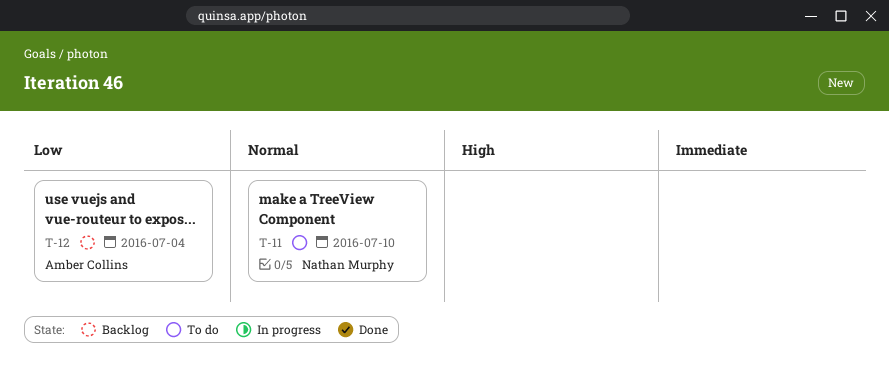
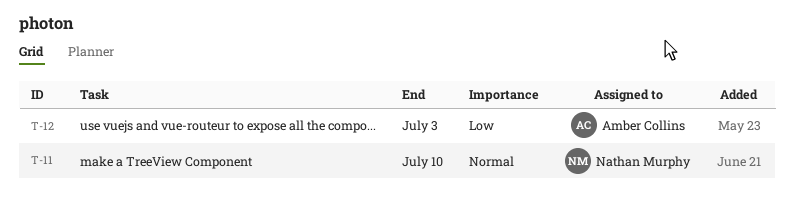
T-12, due: Jul 4 -> Jul 3

